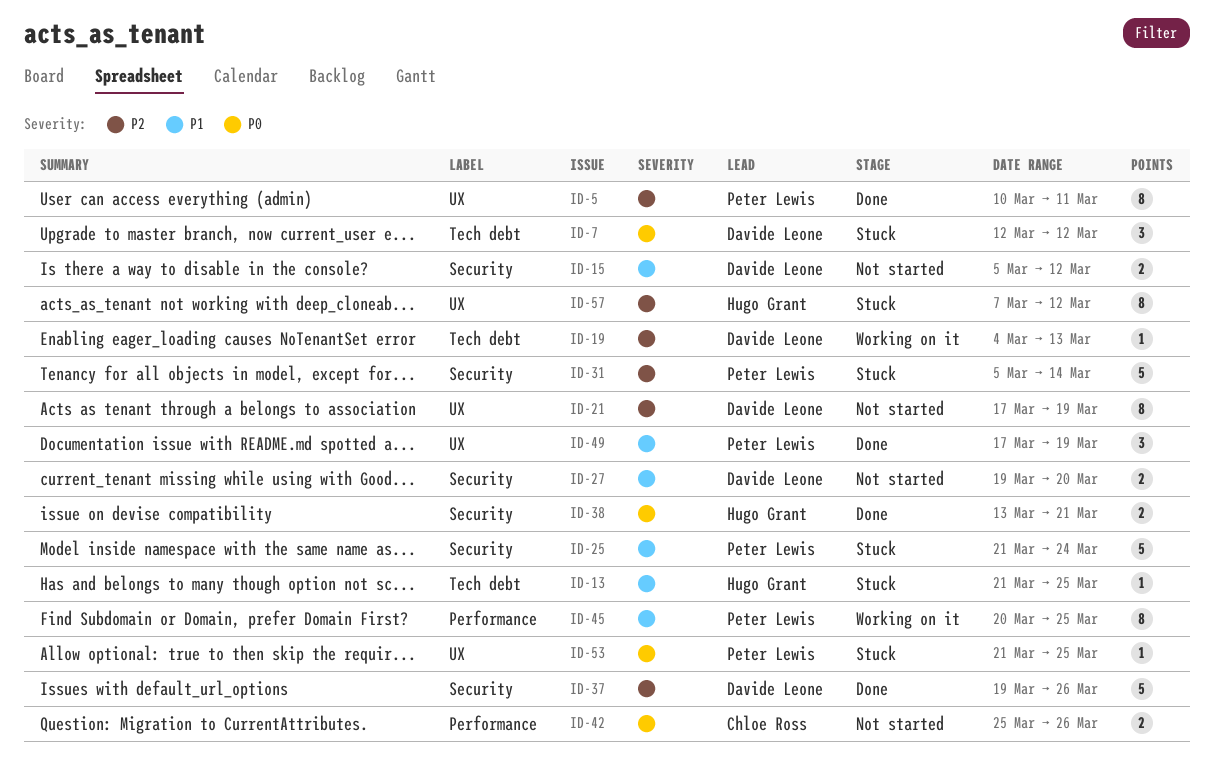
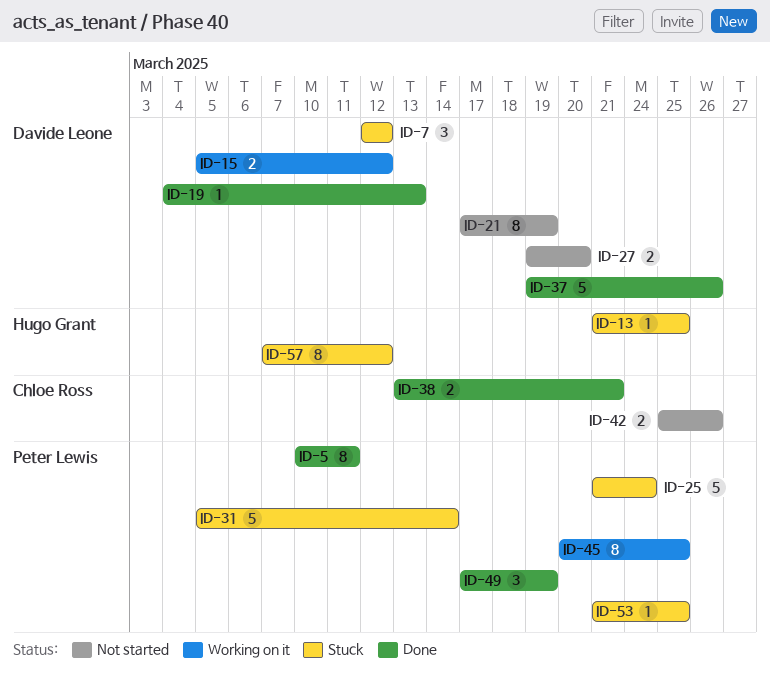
ID-15, status: Not started -> Working on it
ID-19, status: Working on it -> Done
ID-38, owner: Hugo Grant -> Chloe Ross

